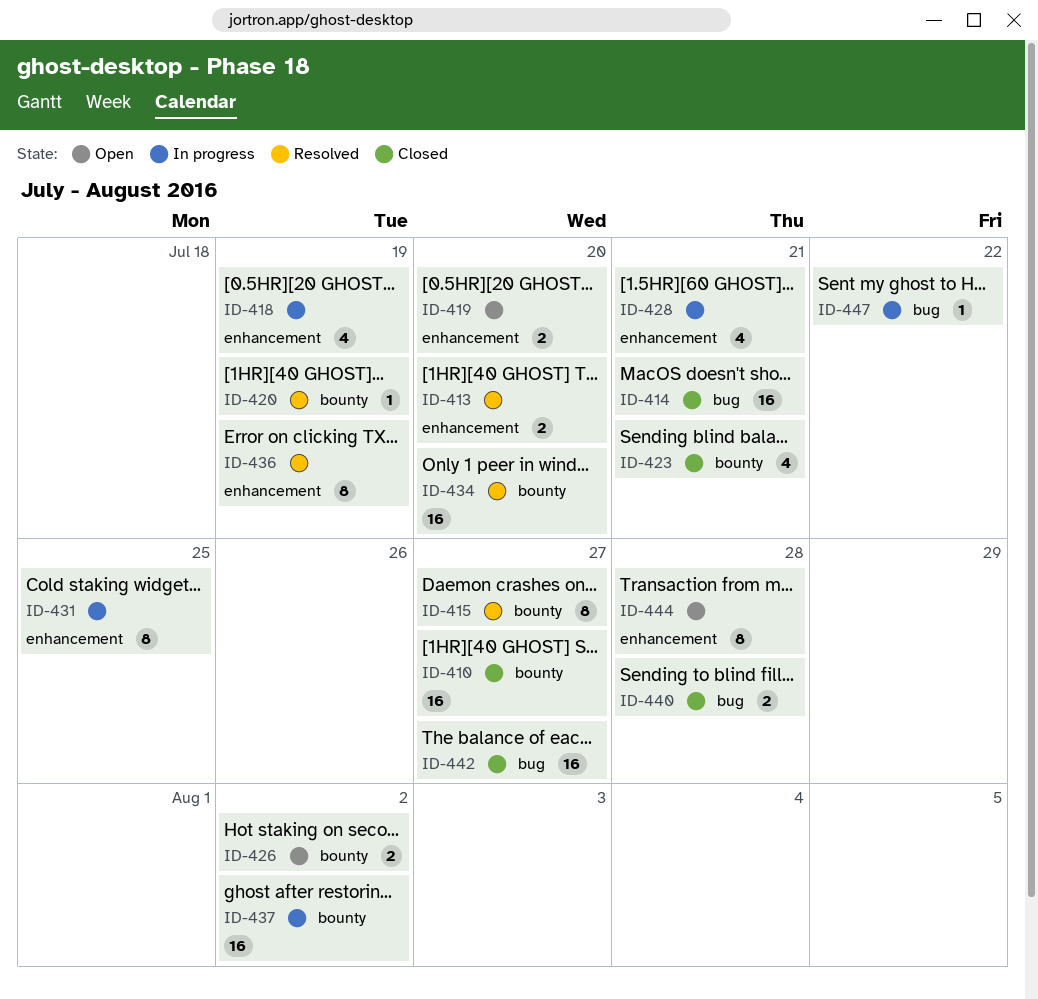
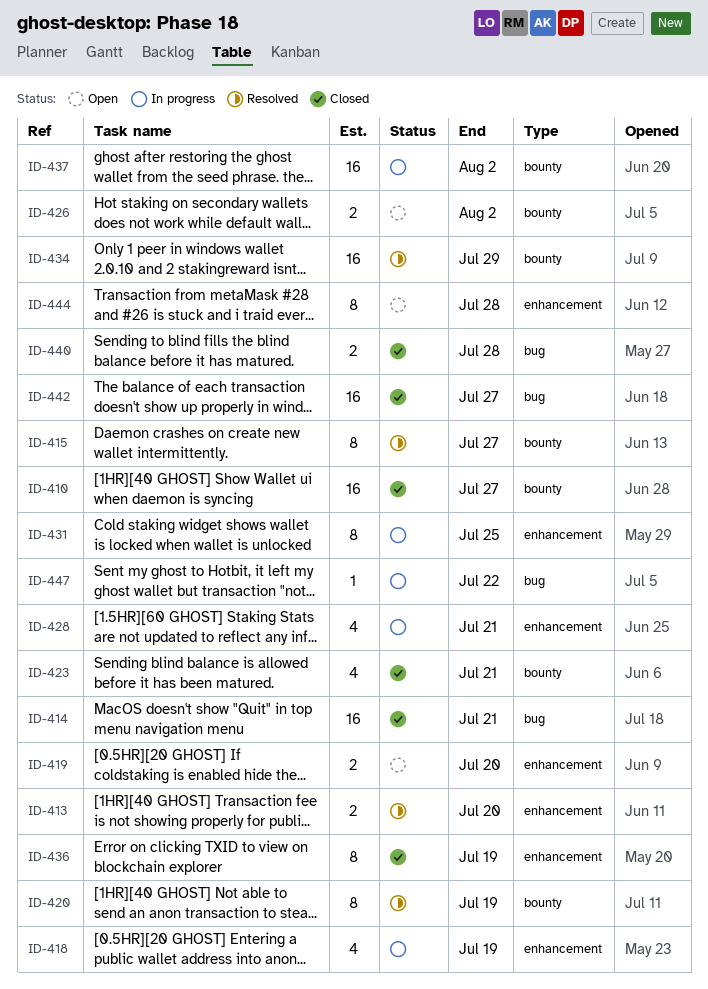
ID-420, estimate: 1 -> 8
ID-434, due: Jul 20 -> Jul 29
ID-436, status: Resolved -> Closed

